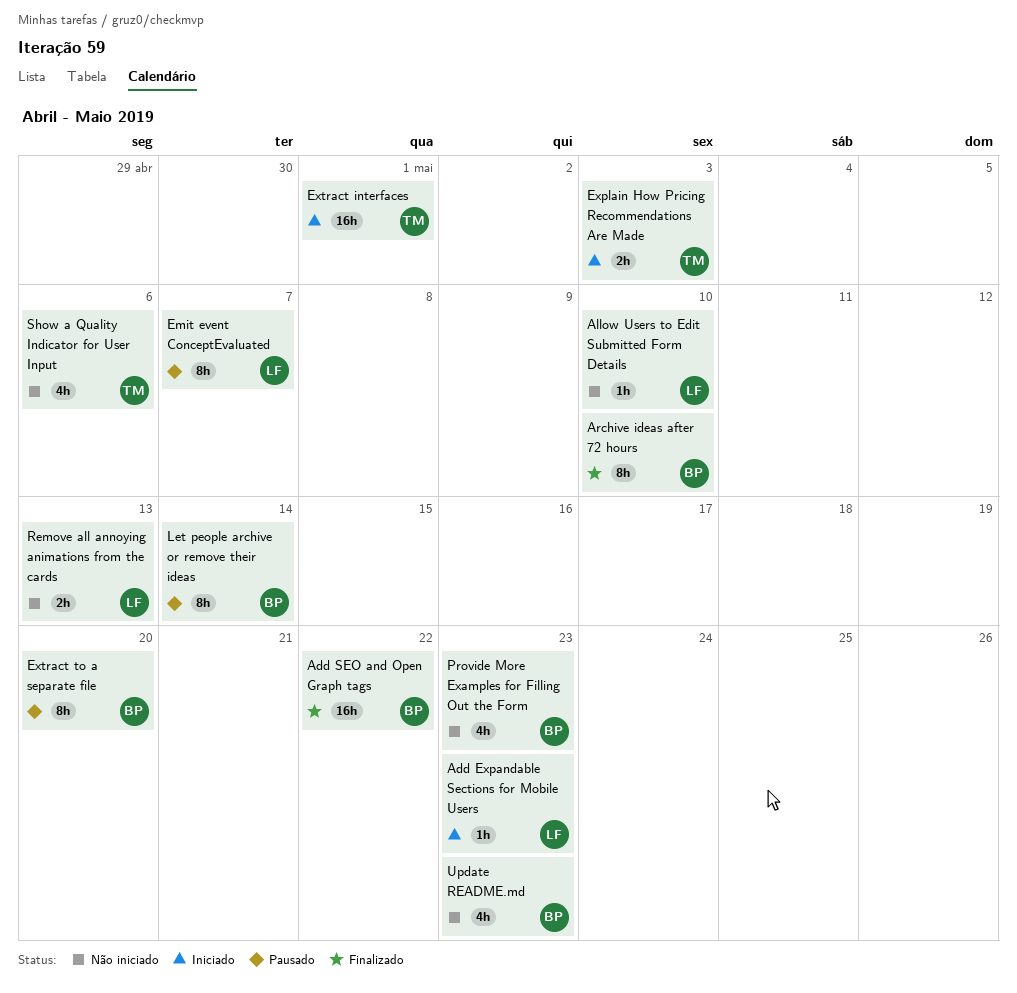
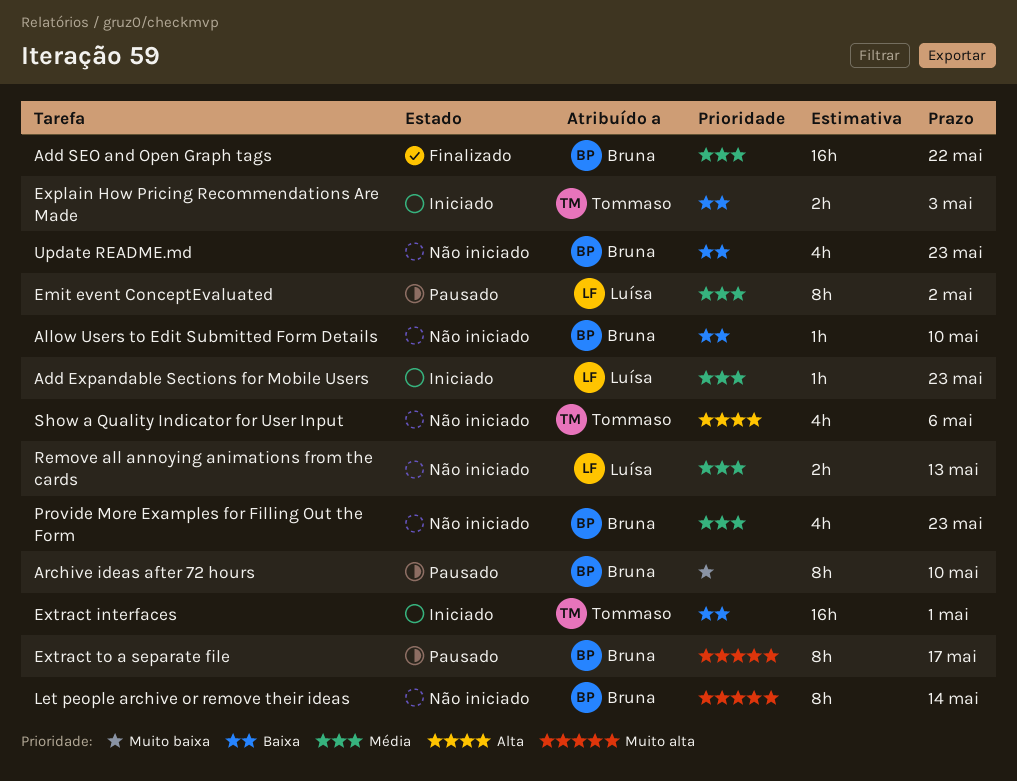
Allow Users to Edit Submitted Form Details, owner: Luísa -> Bruna
Archive ideas after 72 hours, status: Finalizado -> Pausado
Emit event ConceptEvaluated, due: May 7 -> May 2
Extract to a separate file, due: May 20 -> May 17
Let people archive or remove their ideas, status: Pausado -> Não iniciado

